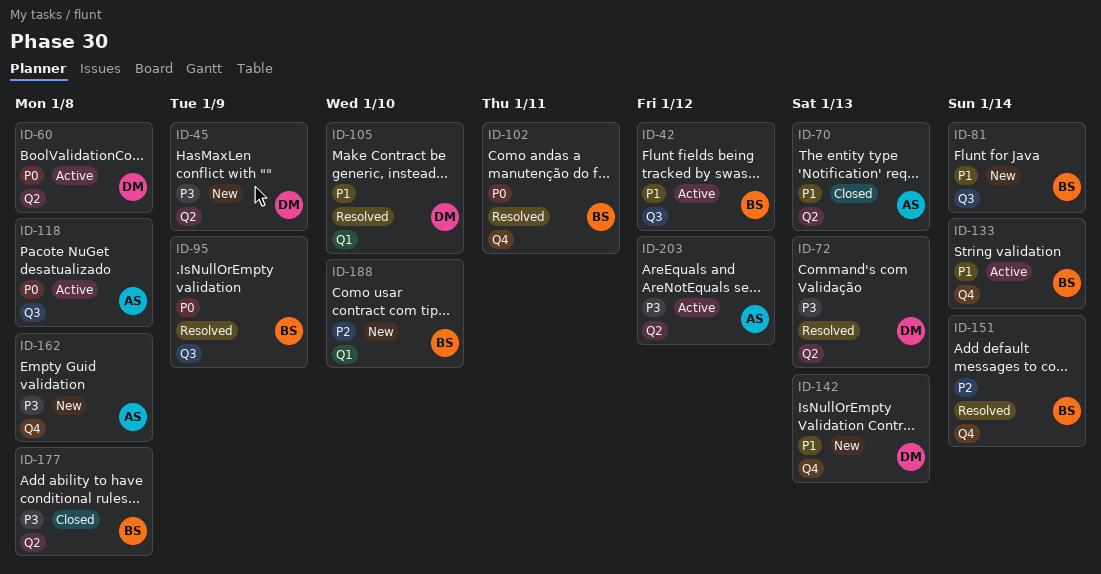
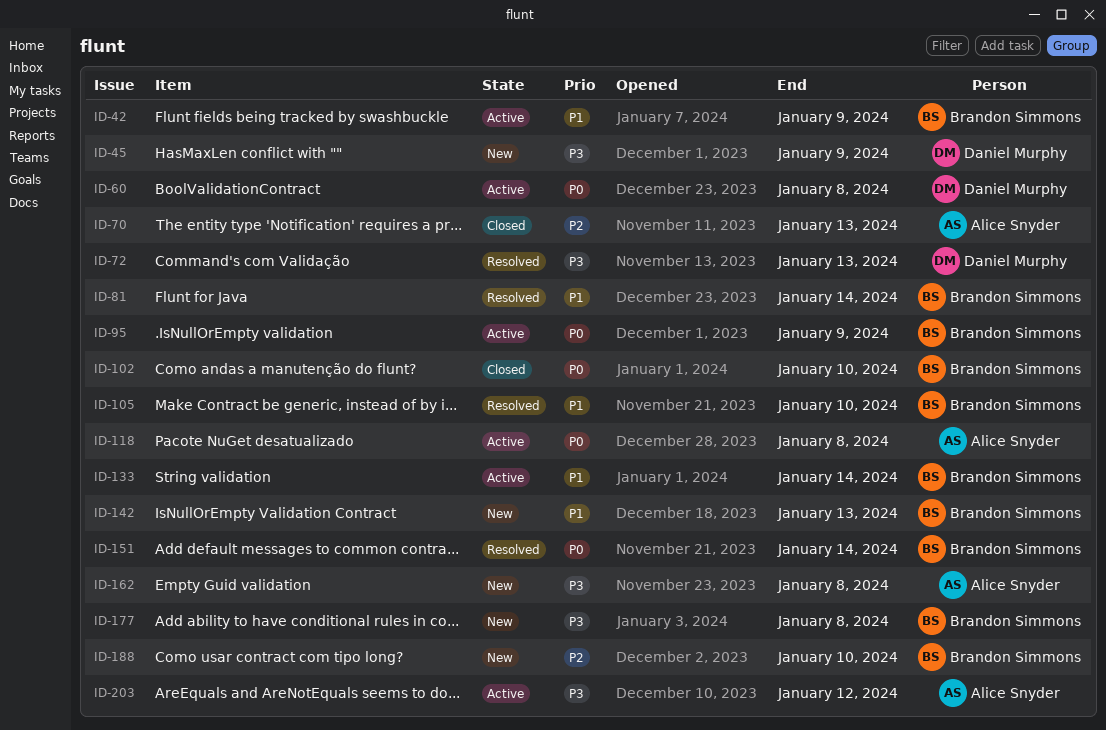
ID-42, due: Jan 12 -> Jan 9
ID-70, priority: P1 -> P2
ID-81, status: New -> Resolved
ID-95, status: Resolved -> Active
ID-102, status: Resolved -> Closed
ID-102, due: Jan 11 -> Jan 10
ID-105, owner: Daniel Murphy -> Brandon Simmons
ID-142, owner: Daniel Murphy -> Brandon Simmons
ID-151, priority: P2 -> P0
ID-177, status: Closed -> New

